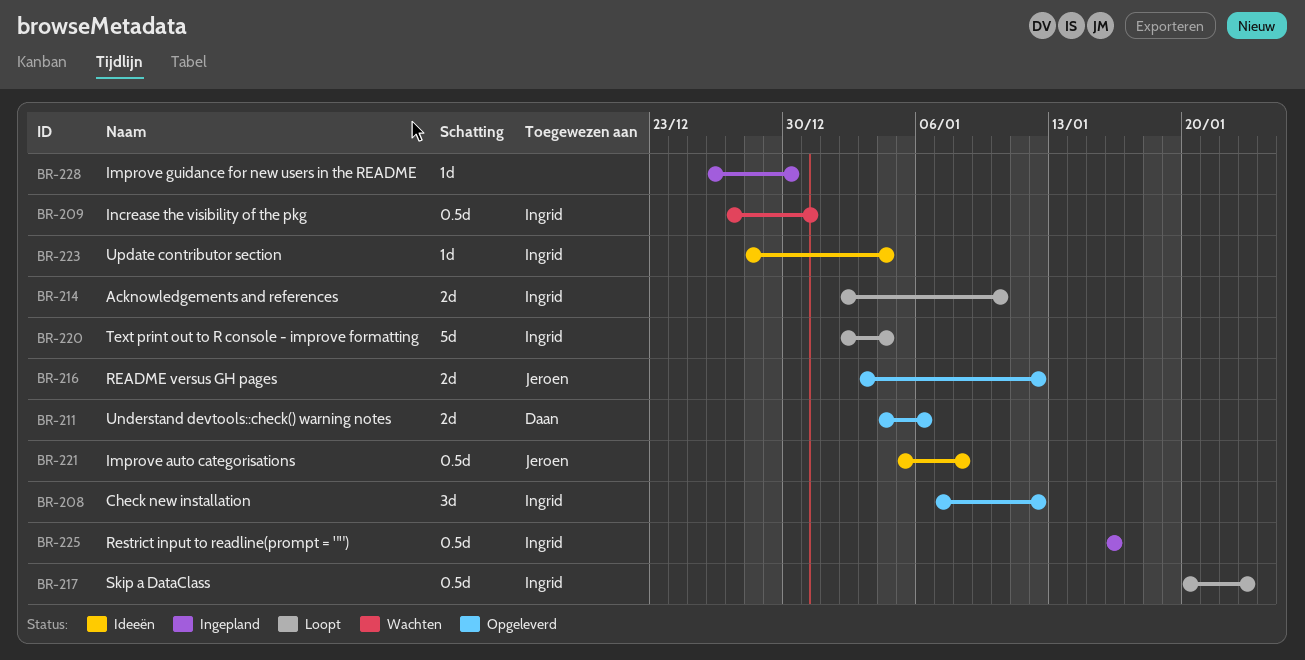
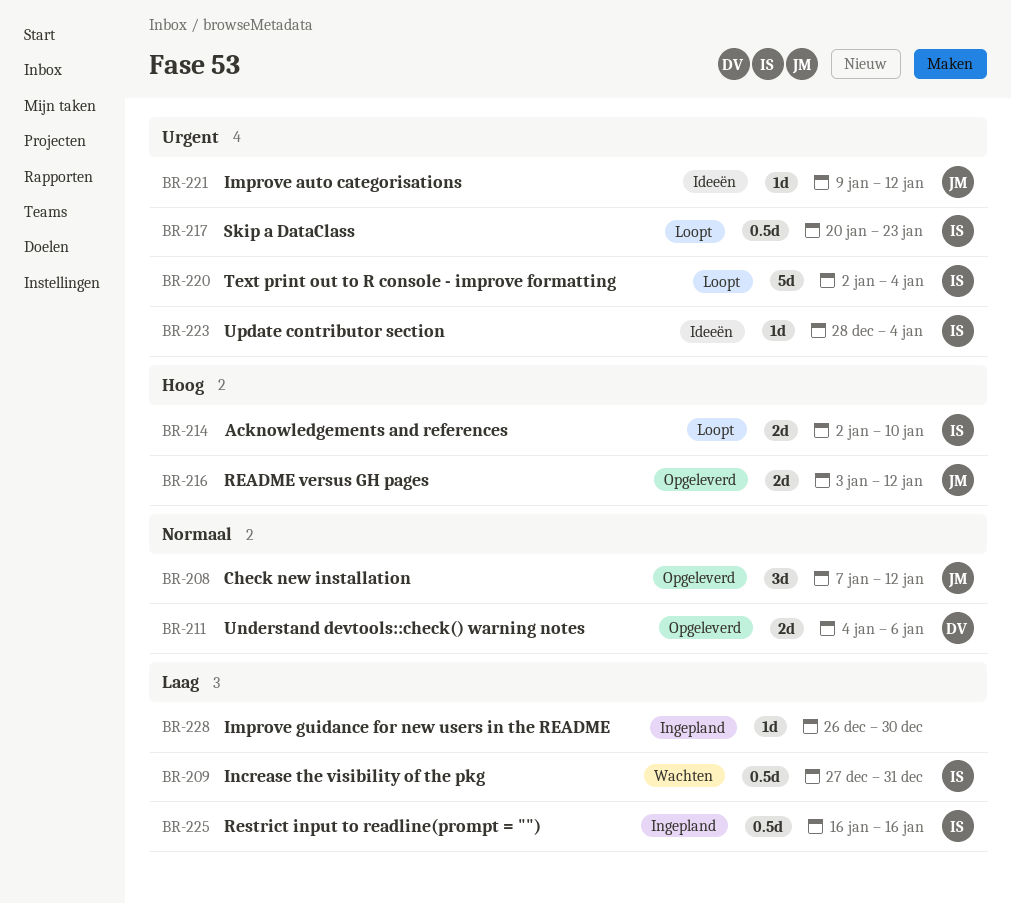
BR-208, owner: Ingrid -> Jeroen
BR-221, estimate: 0.5d -> 1d
BR-221, start: Jan 5 -> Jan 9
BR-221, due: Jan 8 -> Jan 12

